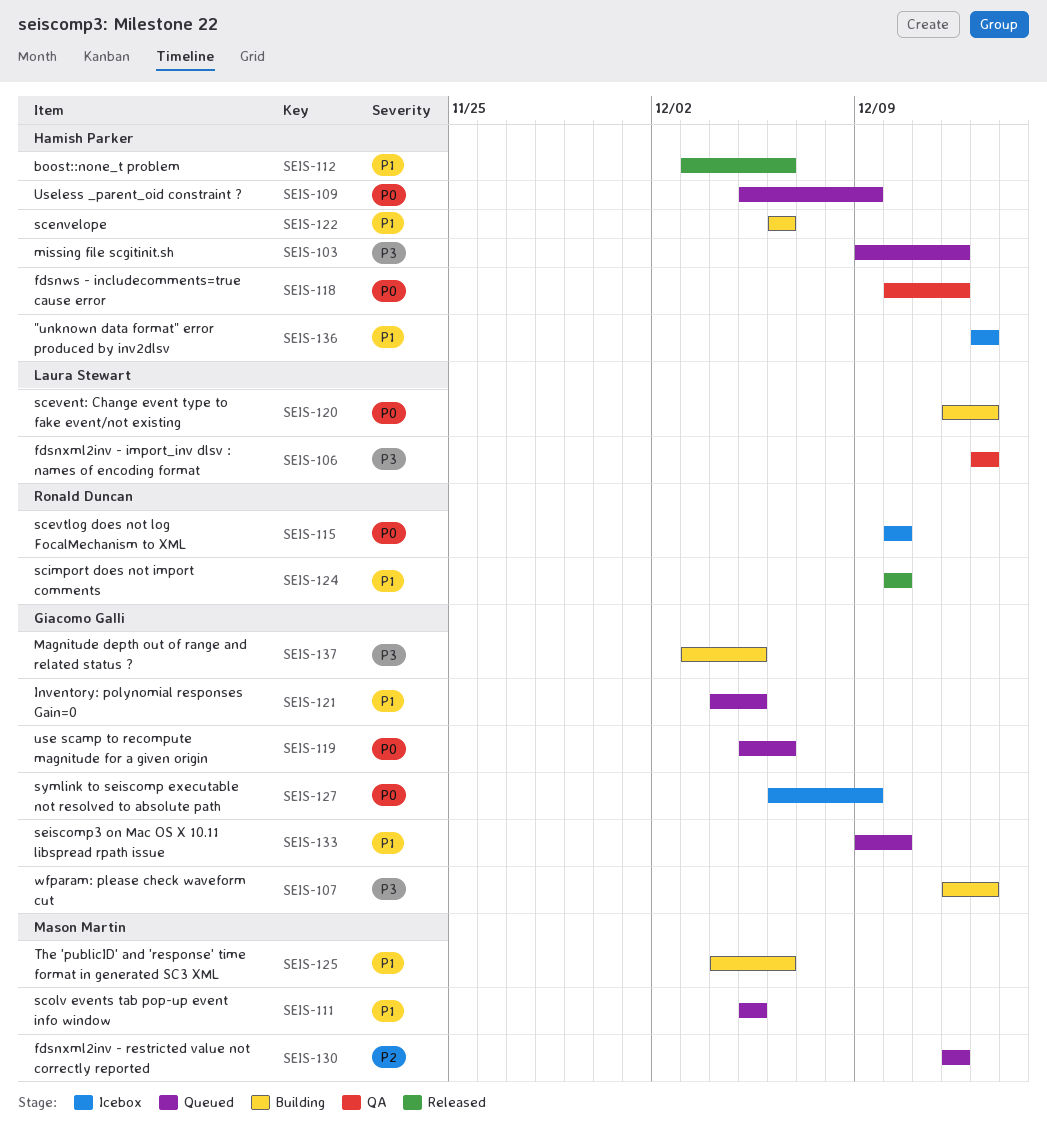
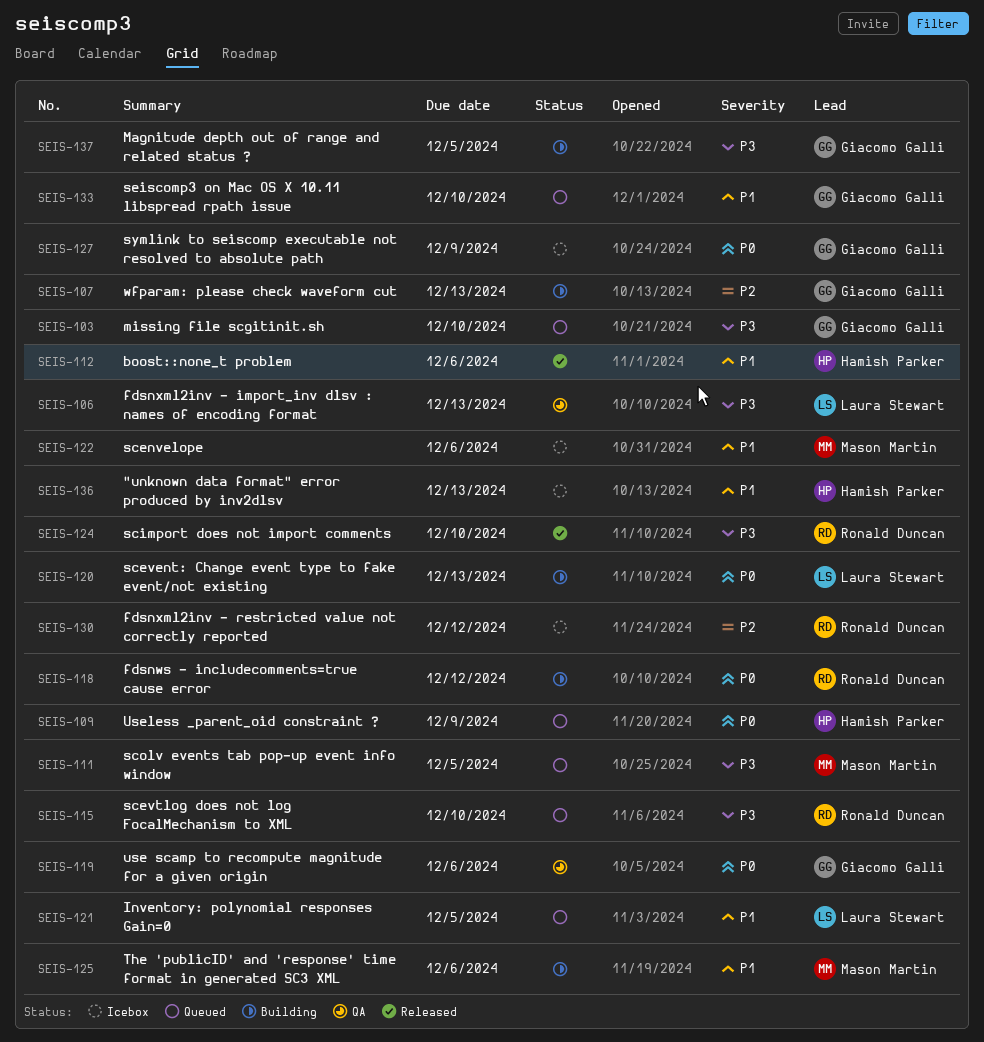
SEIS-103, owner: Hamish Parker -> Giacomo Galli
SEIS-103, due: Dec 12 -> Dec 10
SEIS-107, priority: P3 -> P2
SEIS-111, priority: P1 -> P3
SEIS-115, status: Icebox -> Queued
SEIS-115, priority: P0 -> P3
SEIS-118, status: QA -> Building
SEIS-118, owner: Hamish Parker -> Ronald Duncan
SEIS-119, status: Queued -> QA
SEIS-121, owner: Giacomo Galli -> Laura Stewart
SEIS-122, status: Building -> Icebox
SEIS-122, owner: Hamish Parker -> Mason Martin
SEIS-124, priority: P1 -> P3
SEIS-130, status: Queued -> Icebox
SEIS-130, owner: Mason Martin -> Ronald Duncan

